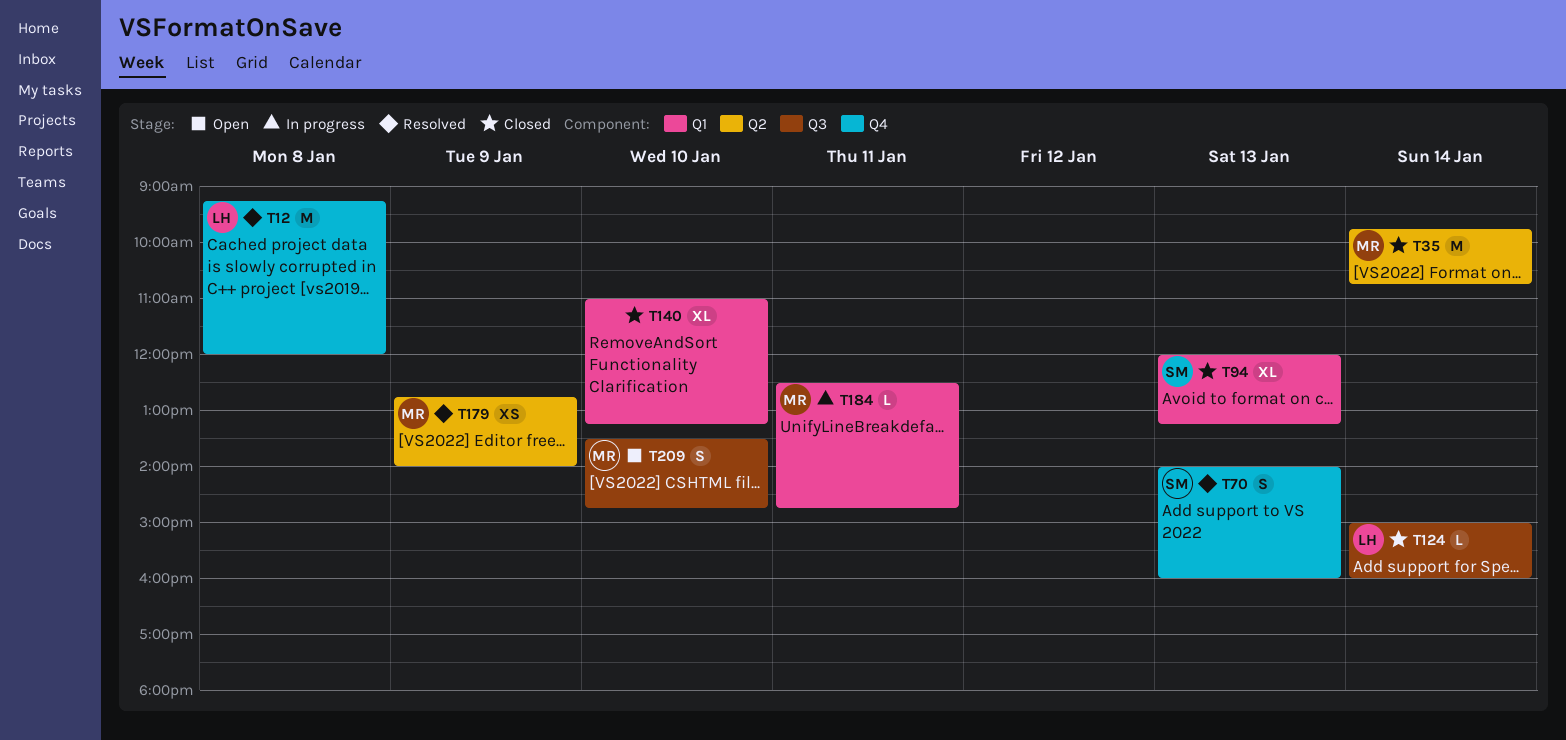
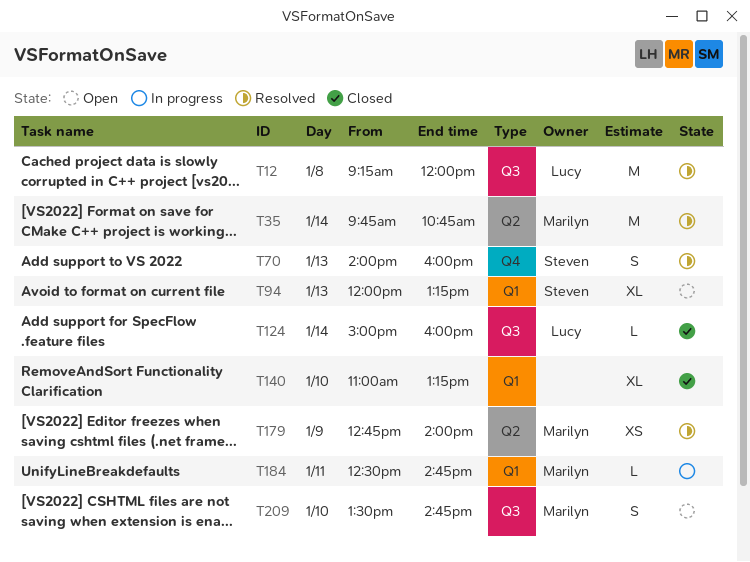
T12, label: Q4 -> Q3
T35, status: Closed -> Resolved
T94, status: Closed -> Open

